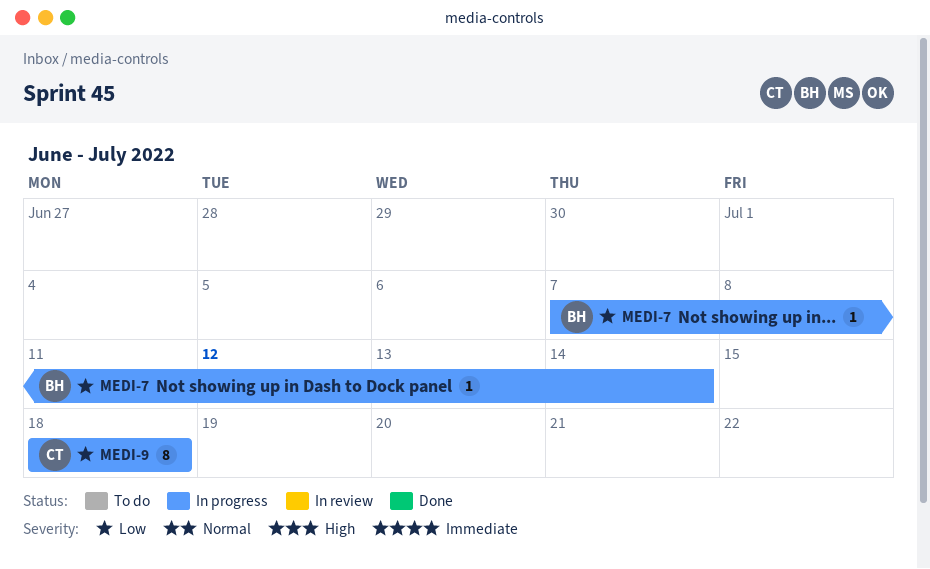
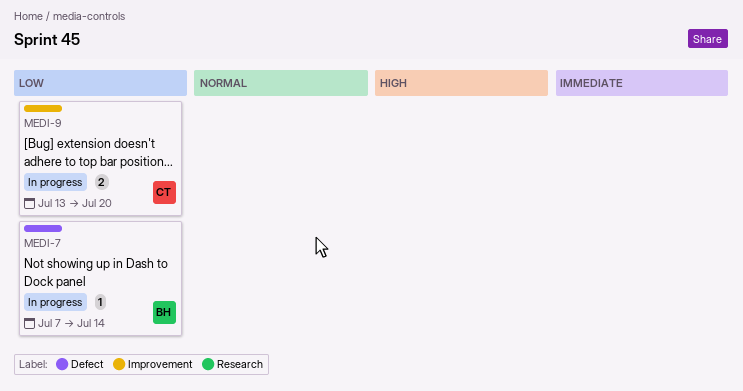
MEDI-9, estimate: 8 -> 2
MEDI-9, start: Jul 18 -> Jul 13
MEDI-9, due: Jul 18 -> Jul 20

